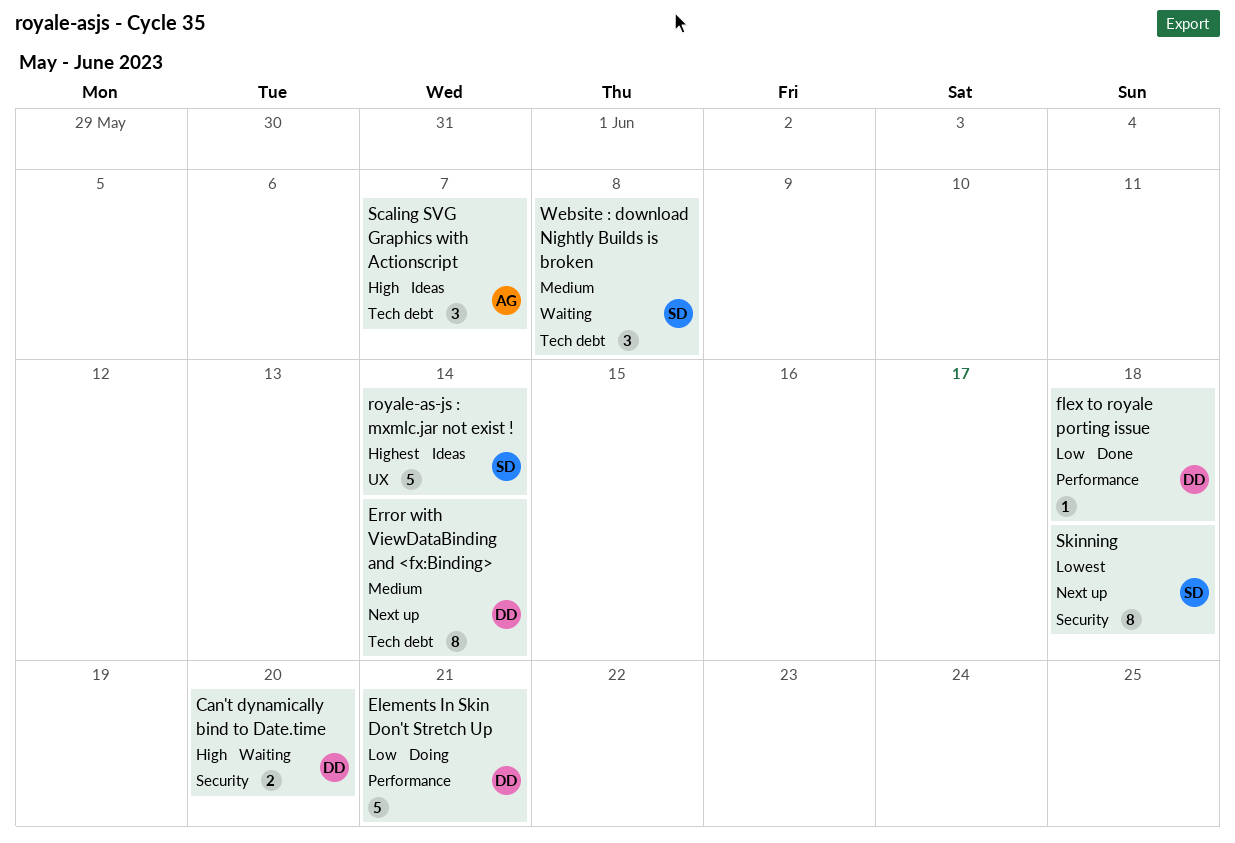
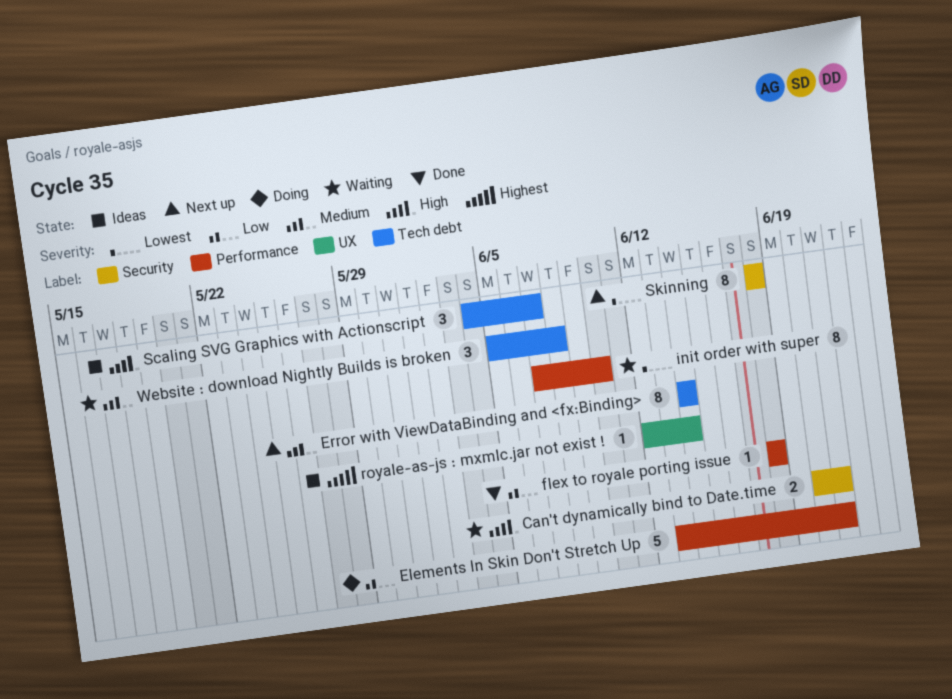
Can't dynamically bind to Date.time, due: Jun 20 -> Jun 21
init order with super: none -> present
royale-as-js : mxmlc.jar not exist !, estimate: 5 -> 1

